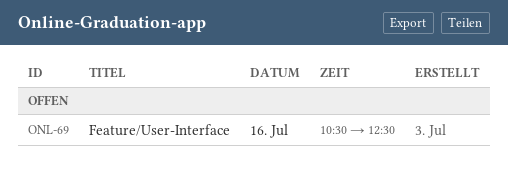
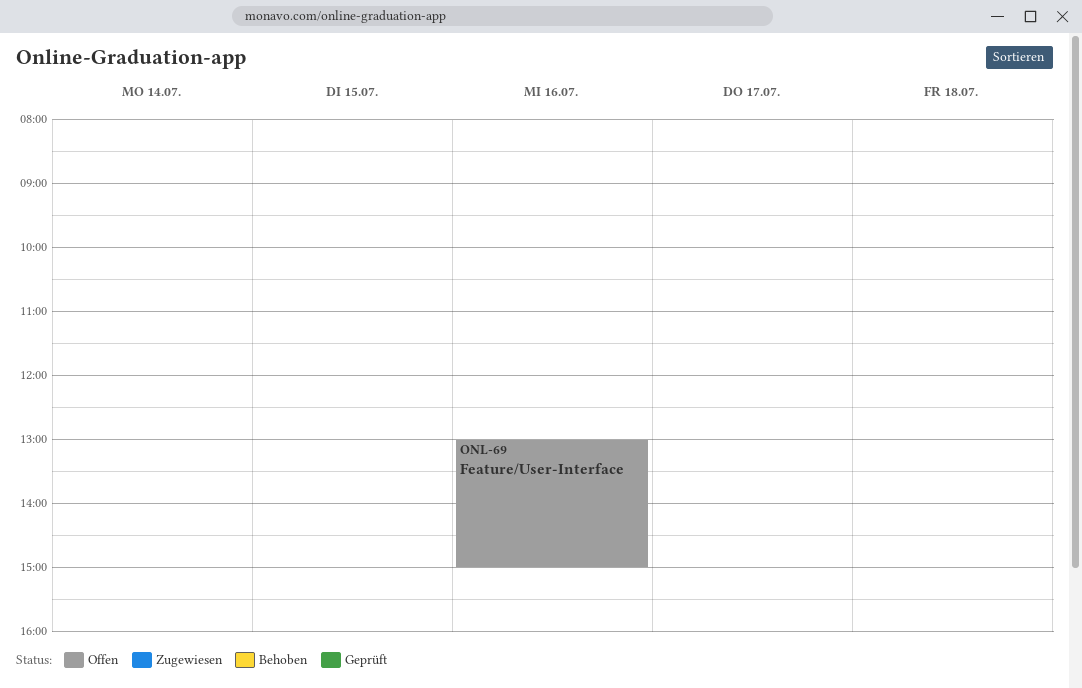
ONL-69, begins: 10:30 -> 13:00
ONL-69, ends: 12:30 -> 15:00

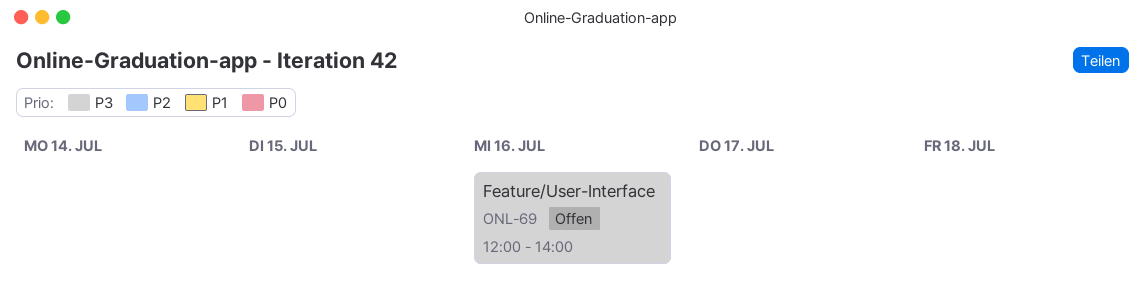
ONL-69, begins: 13:00 -> 12:00
ONL-69, ends: 15:00 -> 14:00

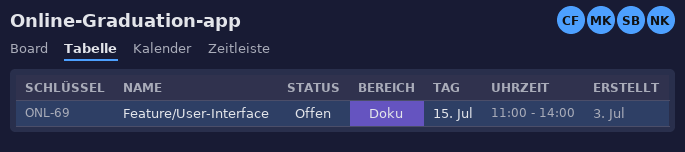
ONL-69, day: Jul 16 -> Jul 15
ONL-69, begins: 12:00 -> 11:00

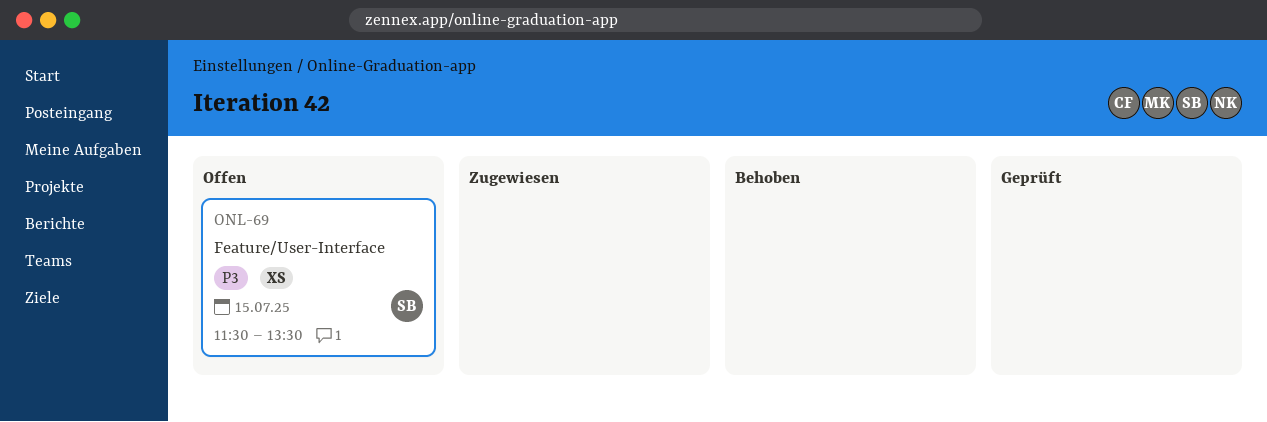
ONL-69, begins: 11:00 -> 11:30
ONL-69, ends: 14:00 -> 13:30

